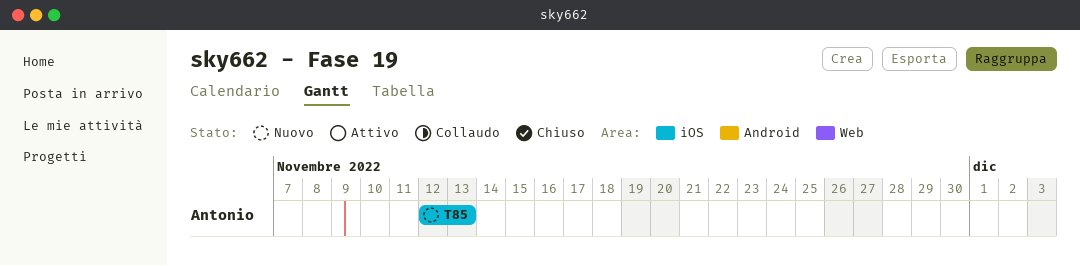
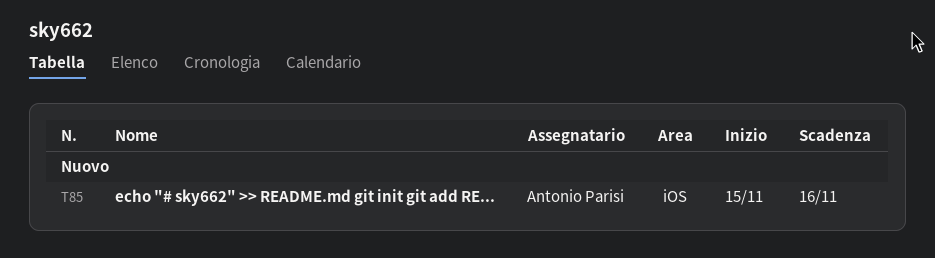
T85, start: Nov 12 -> Nov 15
T85, due: Nov 13 -> Nov 16

